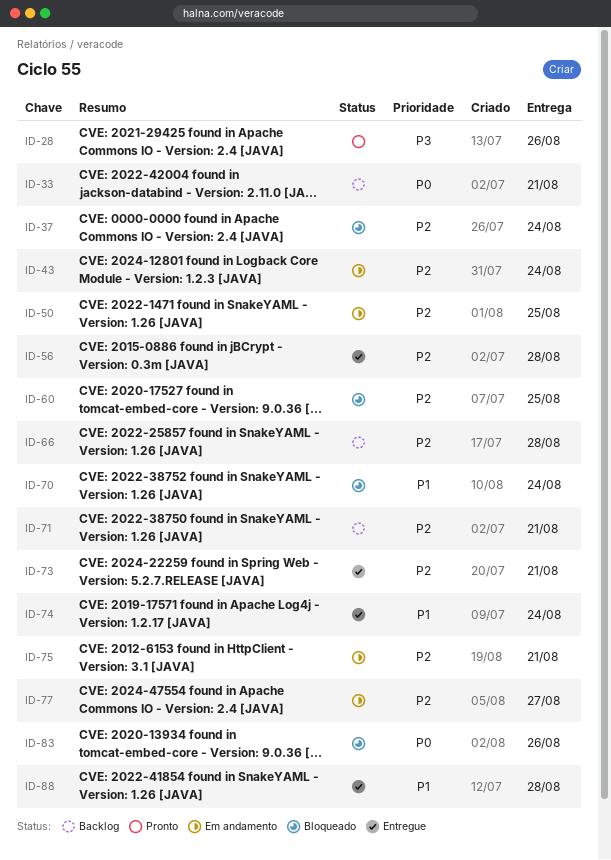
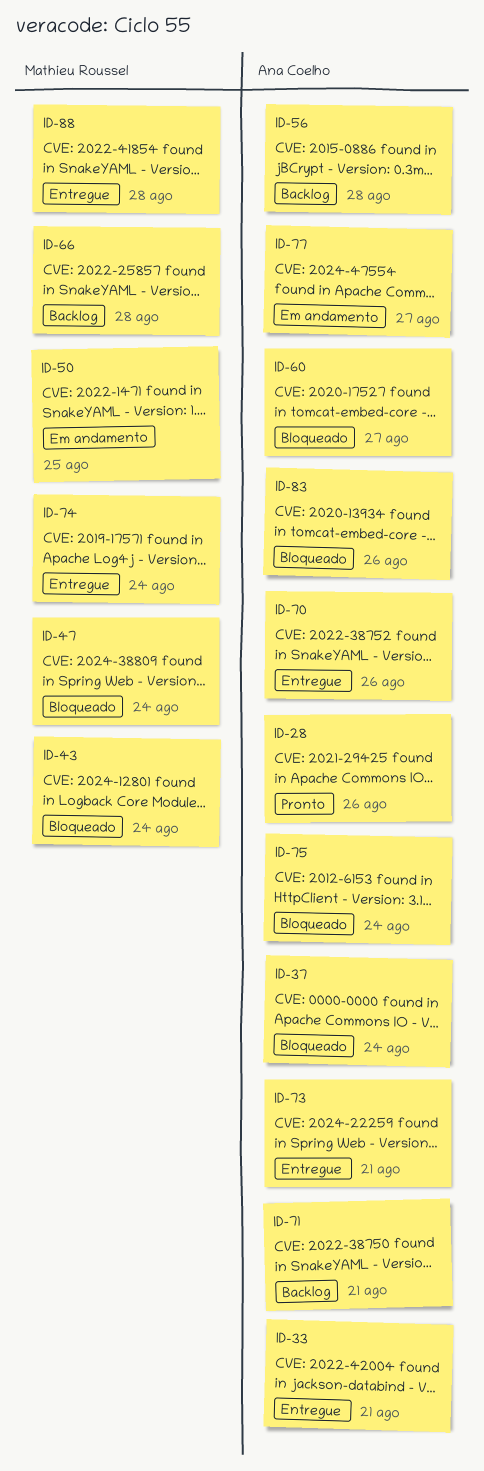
ID-33, status: Backlog -> Entregue
ID-43, status: Em andamento -> Bloqueado
ID-47: none -> present
ID-56, status: Entregue -> Backlog
ID-60, due: Aug 25 -> Aug 27
ID-70, status: Bloqueado -> Entregue
ID-70, due: Aug 24 -> Aug 26
ID-75, status: Em andamento -> Bloqueado
ID-75, due: Aug 21 -> Aug 24

